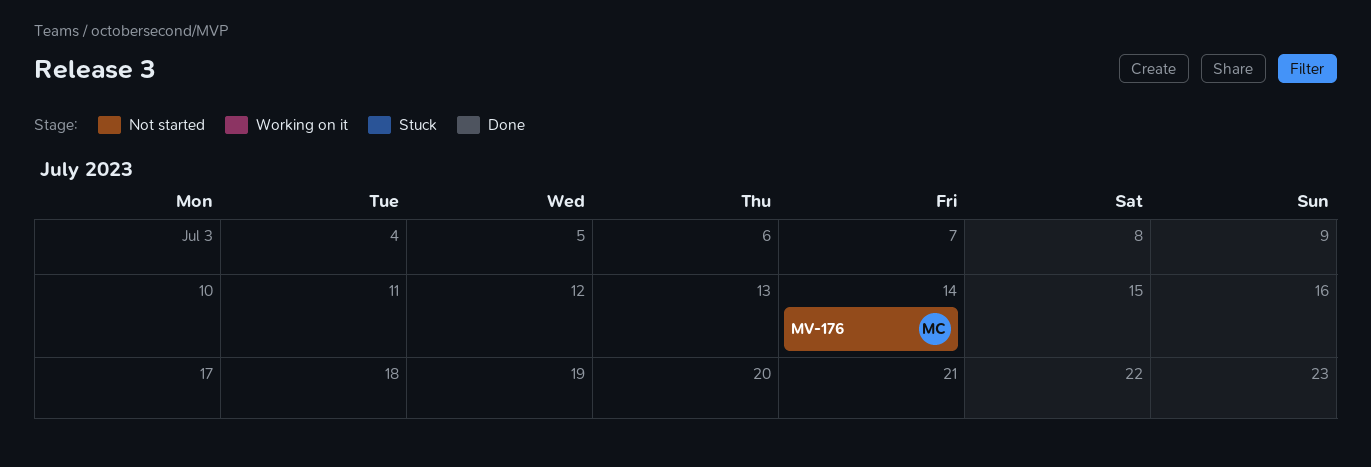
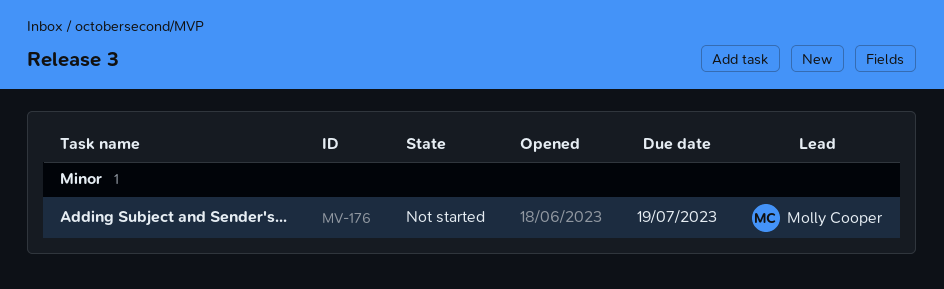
MV-176, due: Jul 14 -> Jul 19

